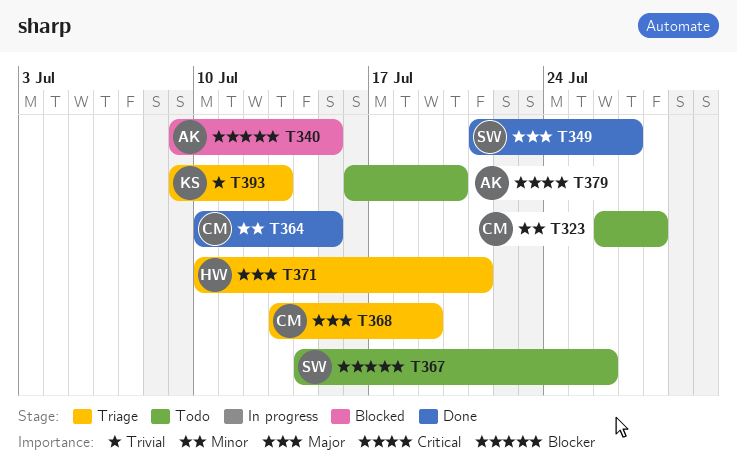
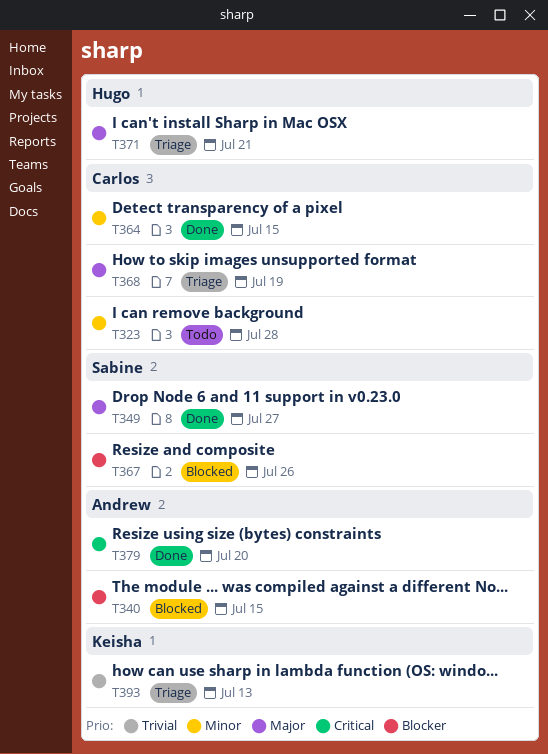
T367, status: Todo -> Blocked
T379, status: Todo -> Done

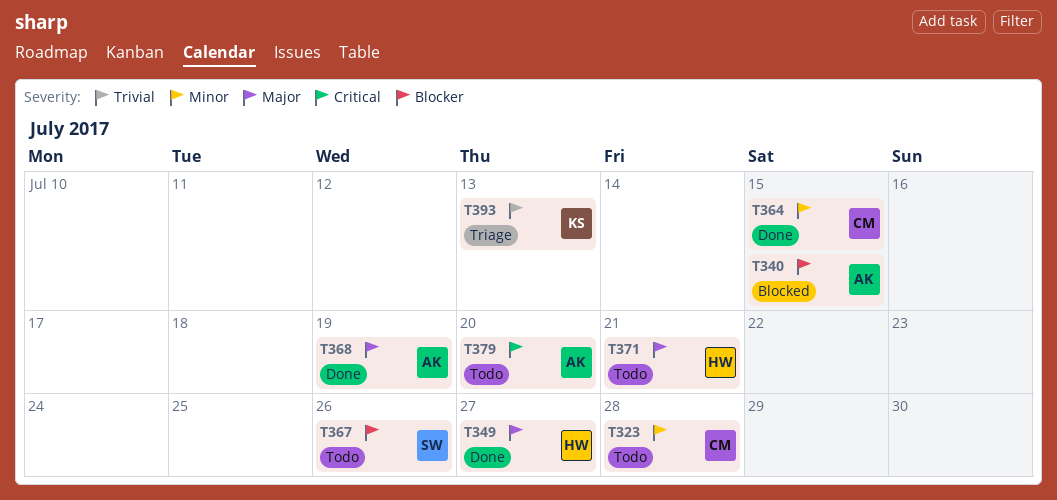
T349, owner: Sabine -> Hugo
T367, status: Blocked -> Todo
T368, status: Triage -> Done
T368, owner: Carlos -> Andrew
T371, status: Triage -> Todo
T379, status: Done -> Todo

